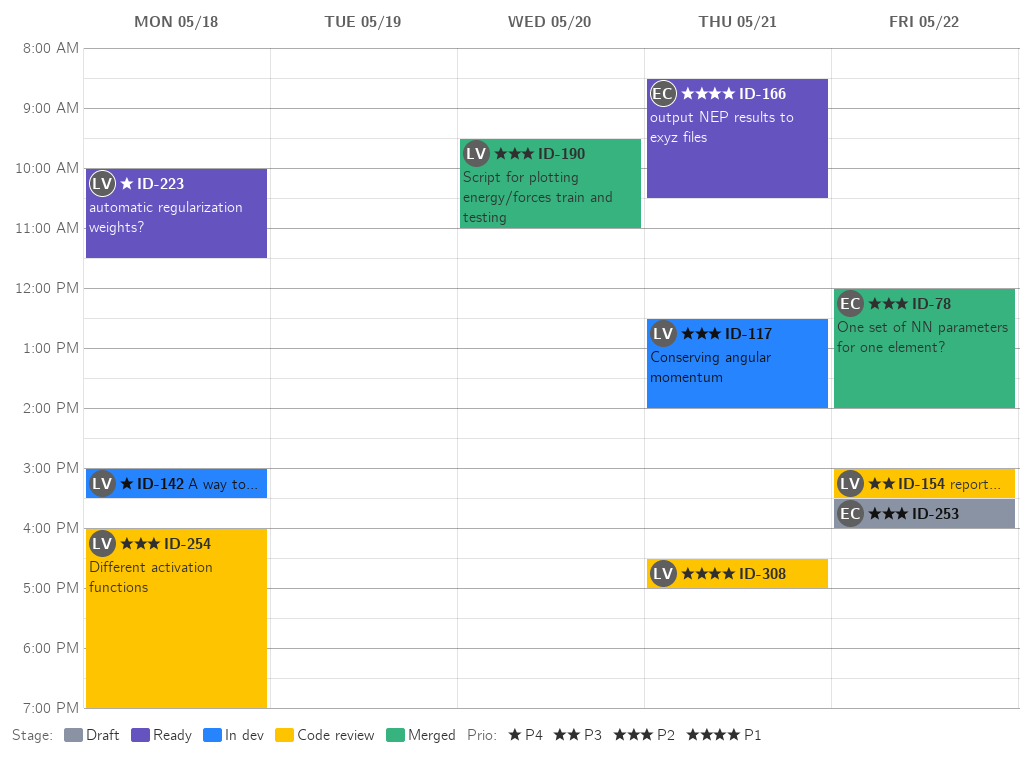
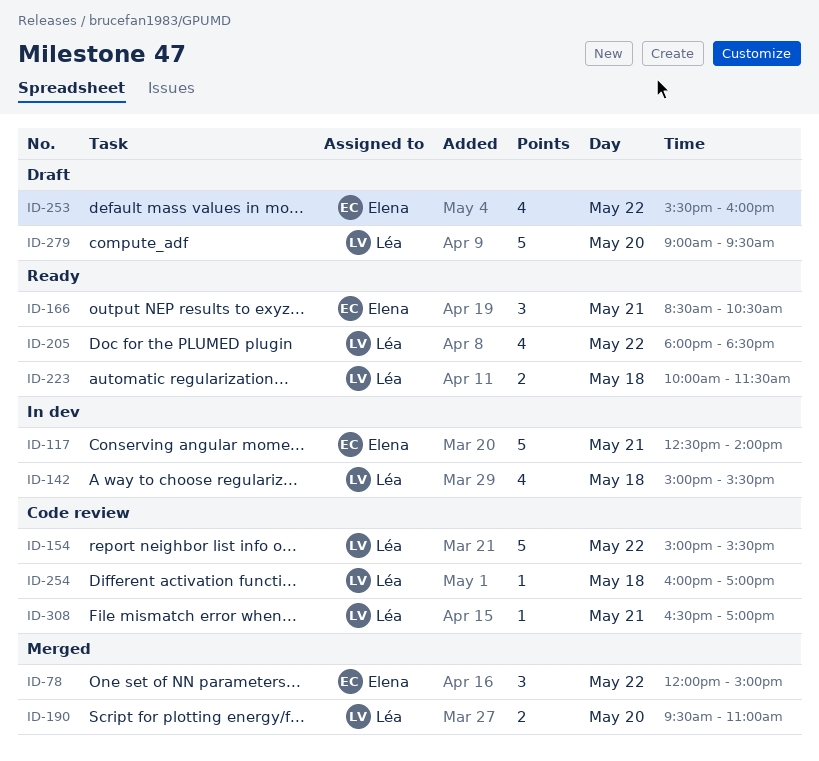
ID-78, ends: 14:00 -> 15:00
ID-117, owner: Léa -> Elena
ID-205: none -> present
ID-254, ends: 19:00 -> 17:00
ID-279: none -> present

